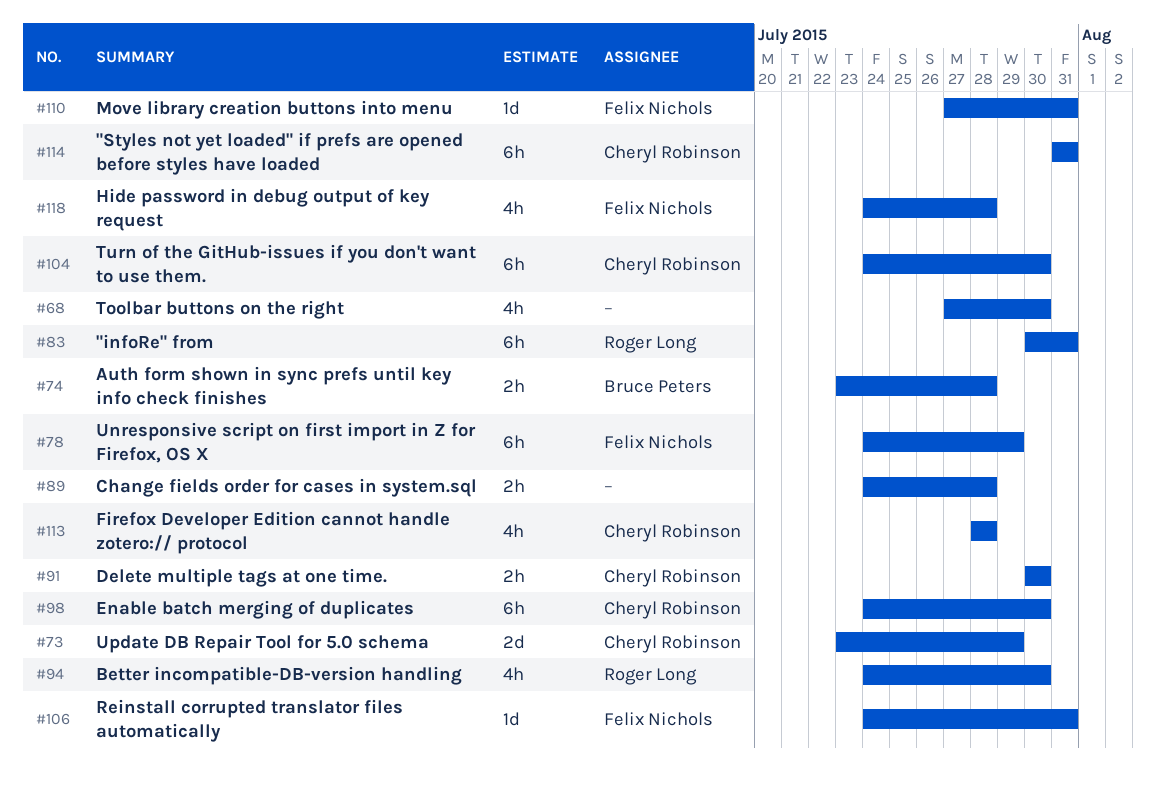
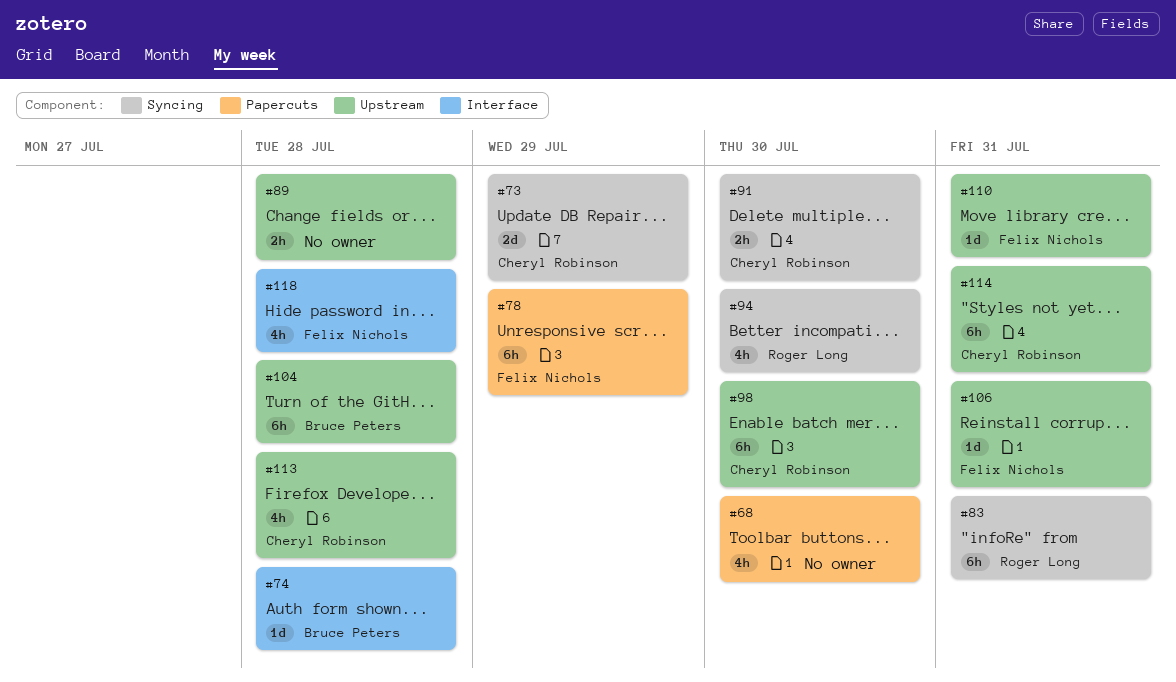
#74, estimate: 2h -> 1d
#104, owner: Cheryl Robinson -> Bruce Peters
#104, due: Jul 30 -> Jul 28

